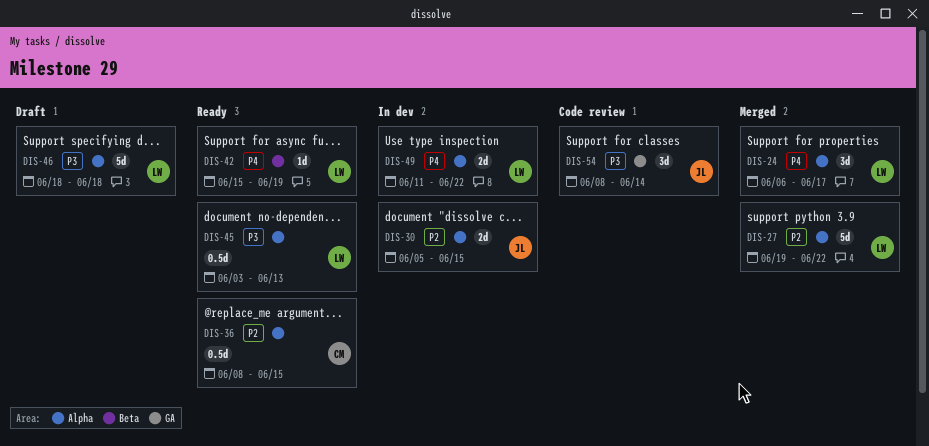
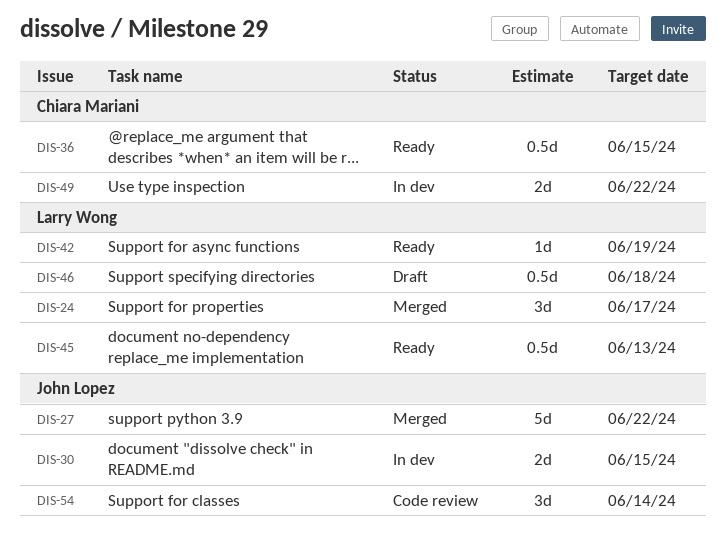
DIS-27, owner: Larry Wong -> John Lopez
DIS-46, estimate: 5d -> 0.5d
DIS-49, owner: Larry Wong -> Chiara Mariani

